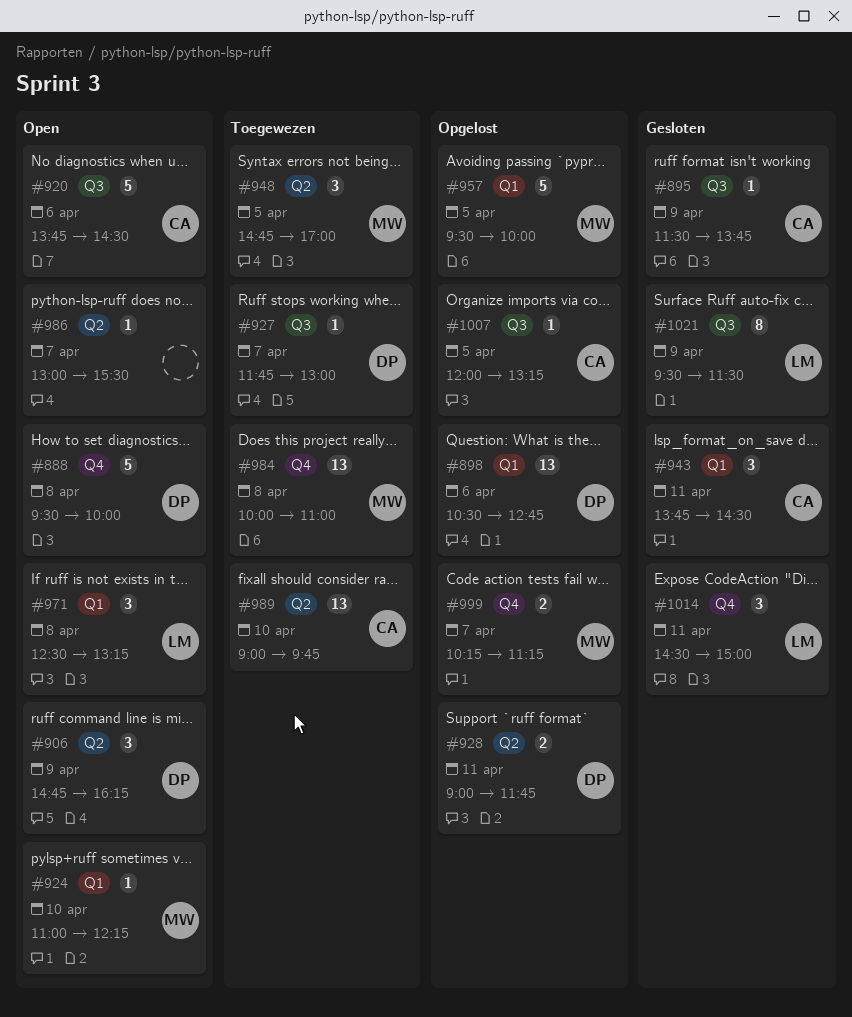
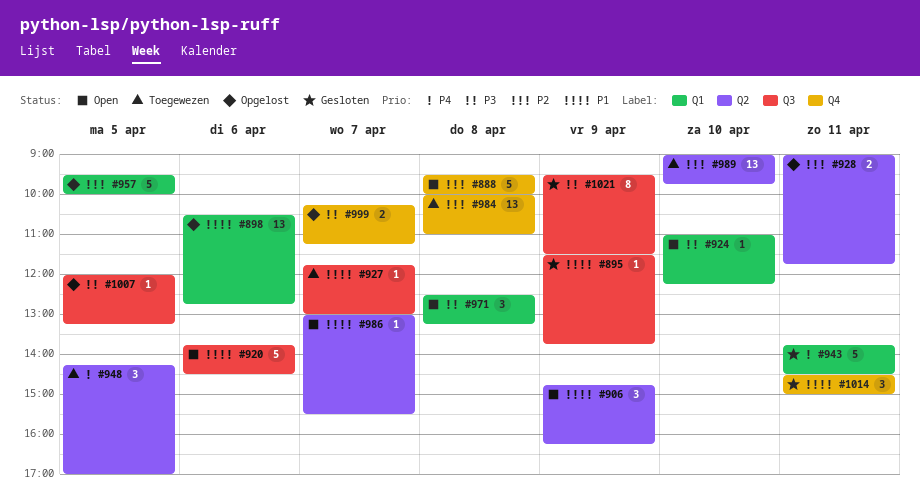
#943, estimate: 3 -> 5
#948, begins: 14:45 -> 14:15

